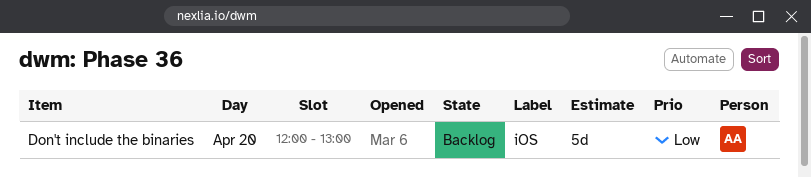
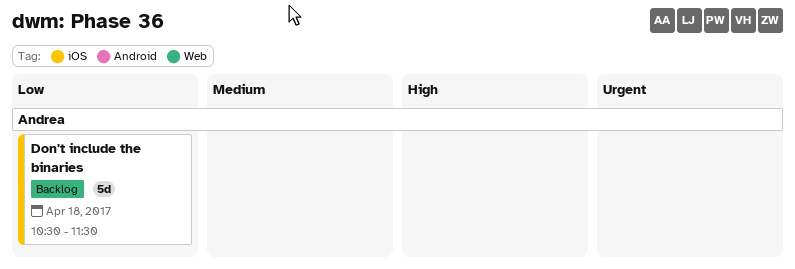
Don't include the binaries, day: Apr 20 -> Apr 18
Don't include the binaries, begins: 12:00 -> 10:30
Don't include the binaries, ends: 13:00 -> 11:30

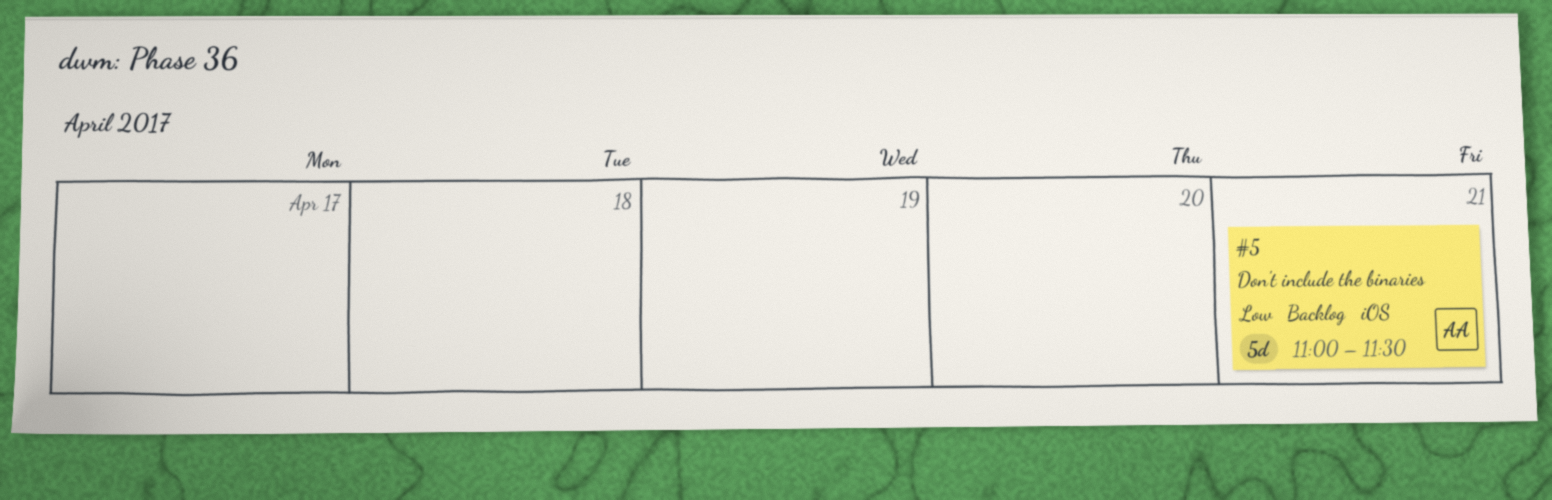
Don't include the binaries, day: Apr 18 -> Apr 21
Don't include the binaries, begins: 10:30 -> 11:00

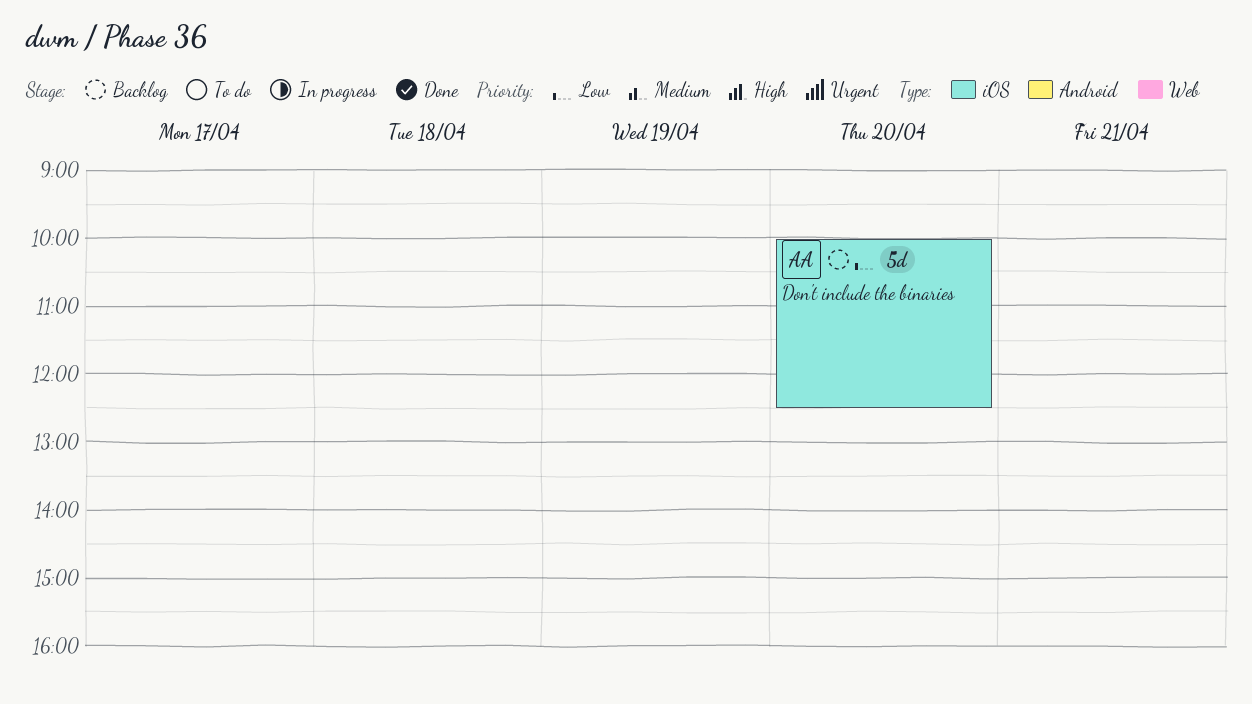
Don't include the binaries, day: Apr 21 -> Apr 20
Don't include the binaries, begins: 11:00 -> 10:00
Don't include the binaries, ends: 11:30 -> 12:30

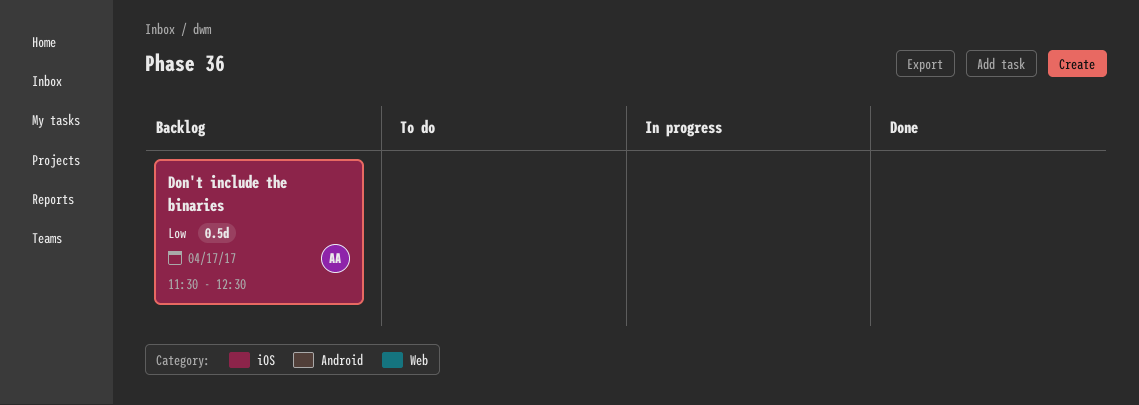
Don't include the binaries, estimate: 5d -> 0.5d
Don't include the binaries, day: Apr 20 -> Apr 17
Don't include the binaries, begins: 10:00 -> 11:30

